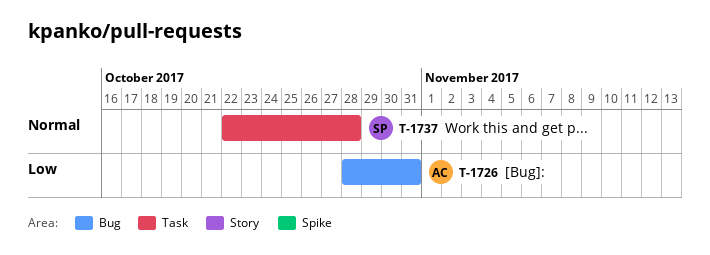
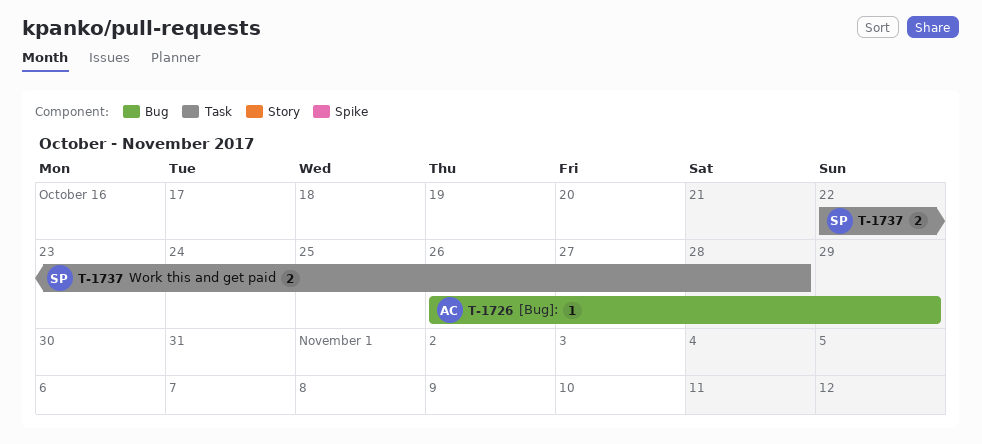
T-1726, start: Oct 28 -> Oct 26
T-1726, due: Oct 31 -> Oct 29

